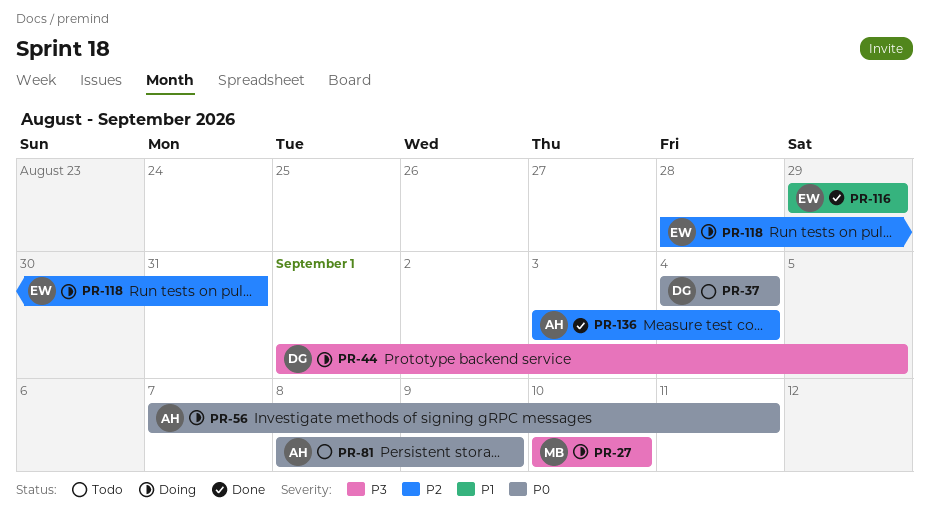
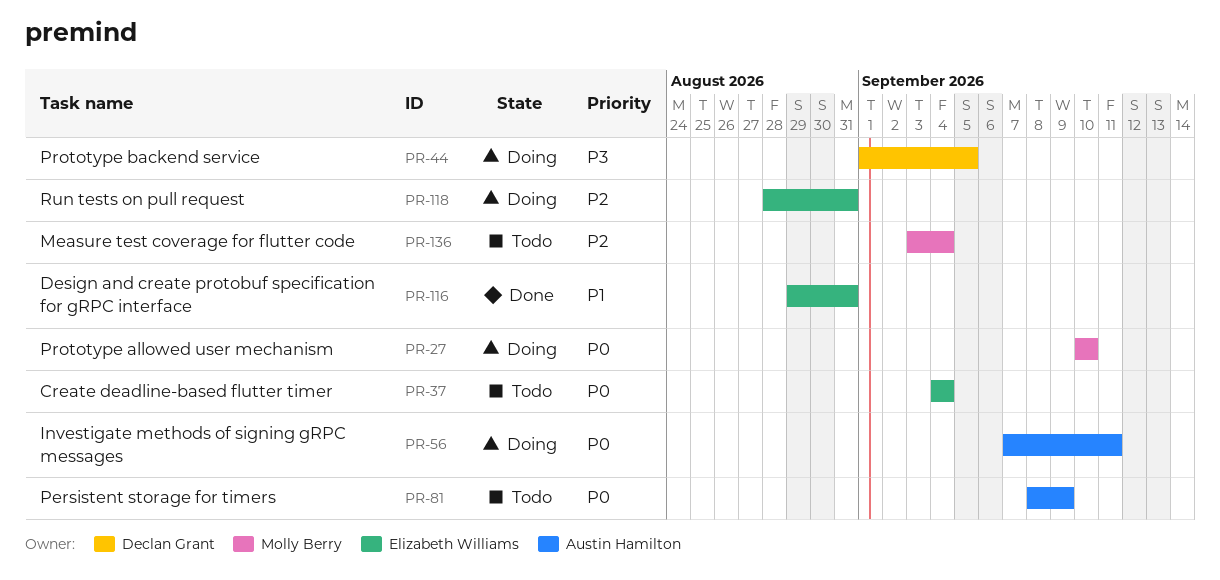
PR-27, priority: P3 -> P0
PR-37, owner: Declan Grant -> Elizabeth Williams
PR-116, due: Aug 29 -> Aug 31
PR-136, status: Done -> Todo
PR-136, owner: Austin Hamilton -> Molly Berry

